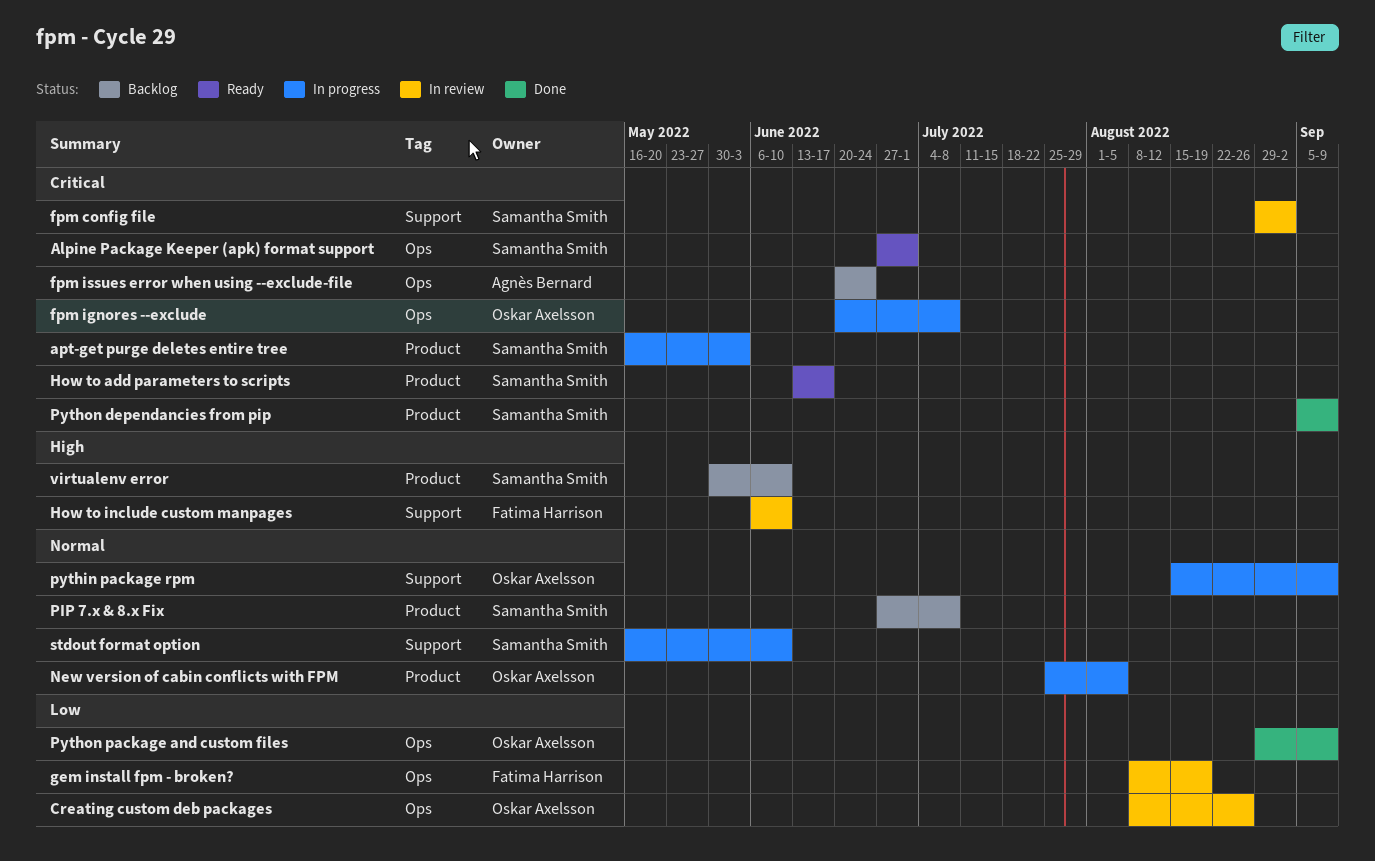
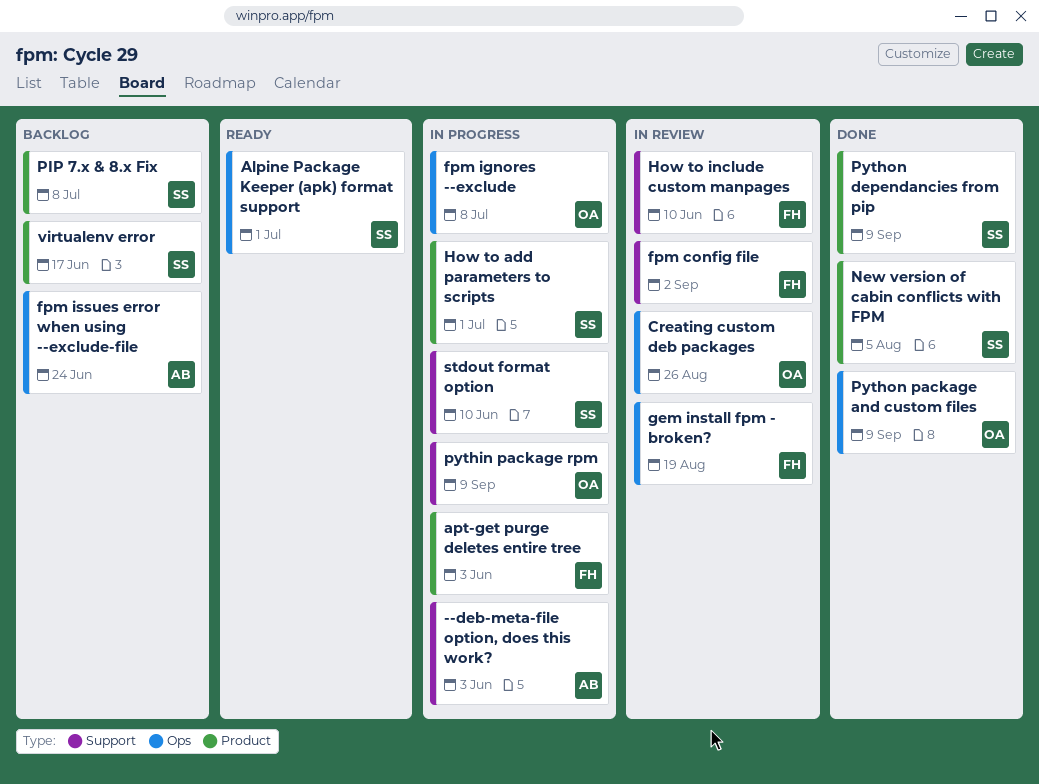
--deb-meta-file option, does this work?: none -> present
apt-get purge deletes entire tree, owner: Samantha Smith -> Fatima Harrison
fpm config file, owner: Samantha Smith -> Fatima Harrison
How to add parameters to scripts, status: Ready -> In progress
How to add parameters to scripts, due: Jun 17 -> Jul 1
New version of cabin conflicts with FPM, status: In progress -> Done
New version of cabin conflicts with FPM, owner: Oskar Axelsson -> Samantha Smith
virtualenv error, due: Jun 10 -> Jun 17

